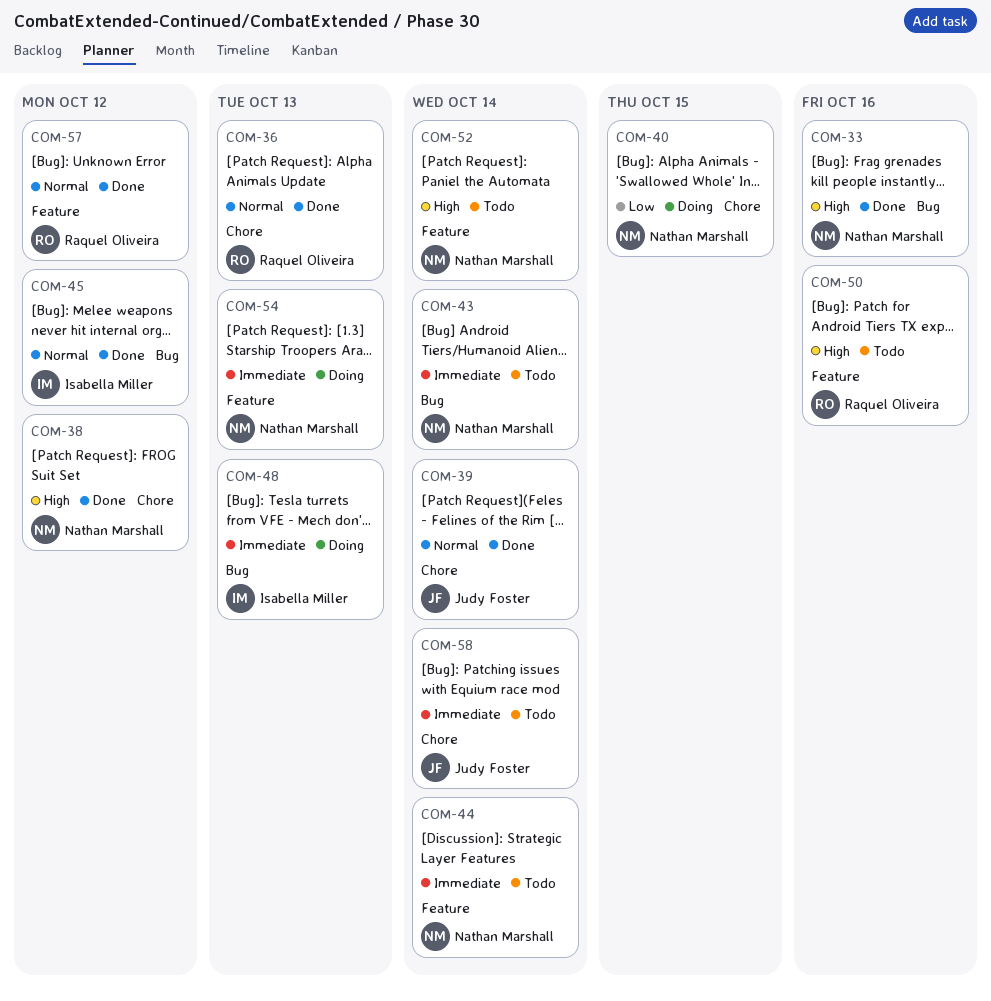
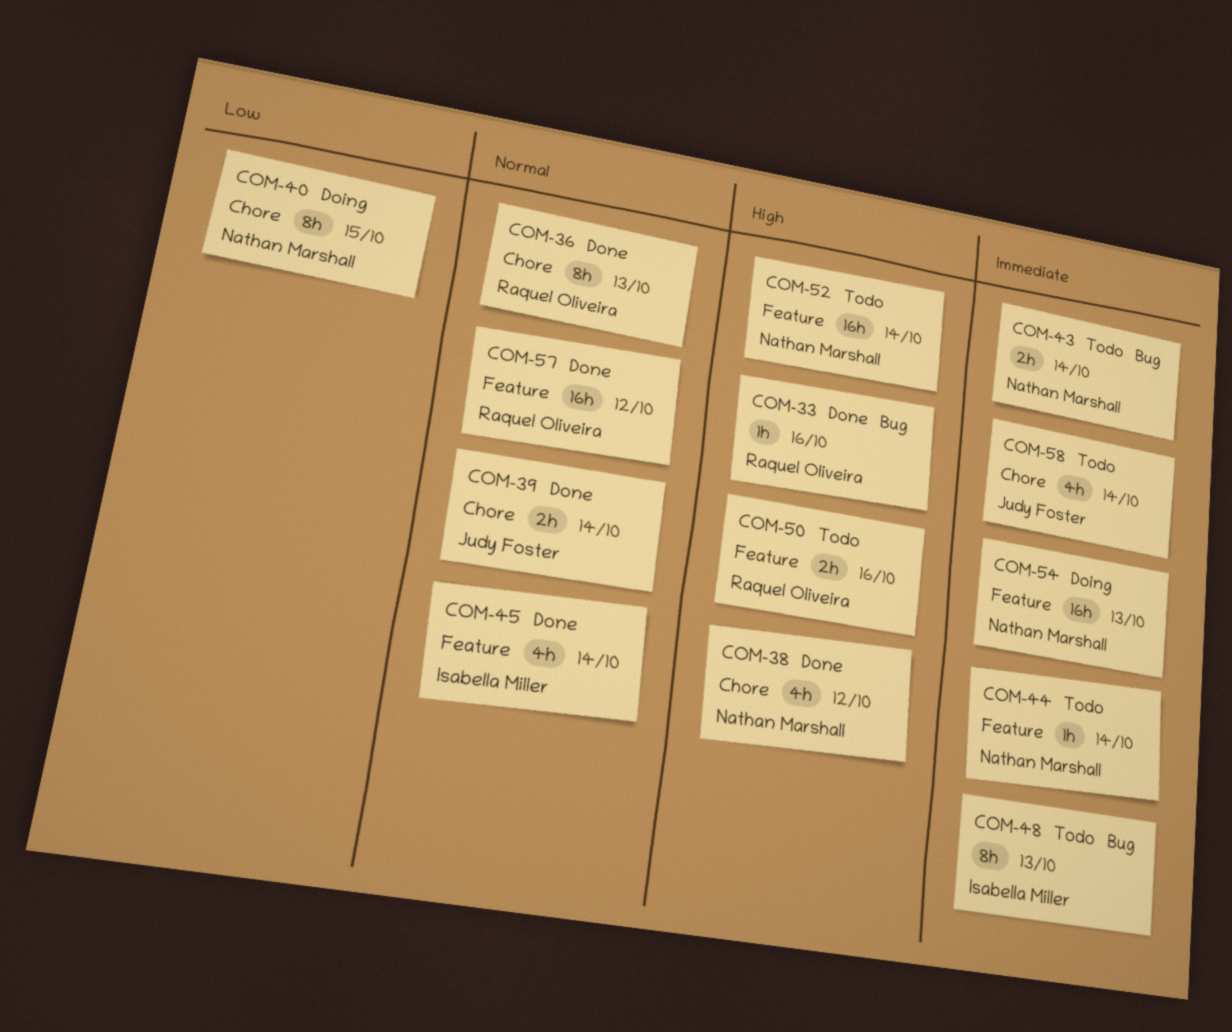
COM-33, owner: Nathan Marshall -> Raquel Oliveira
COM-45, label: Bug -> Feature
COM-45, due: Oct 12 -> Oct 14
COM-48, status: Doing -> Todo

